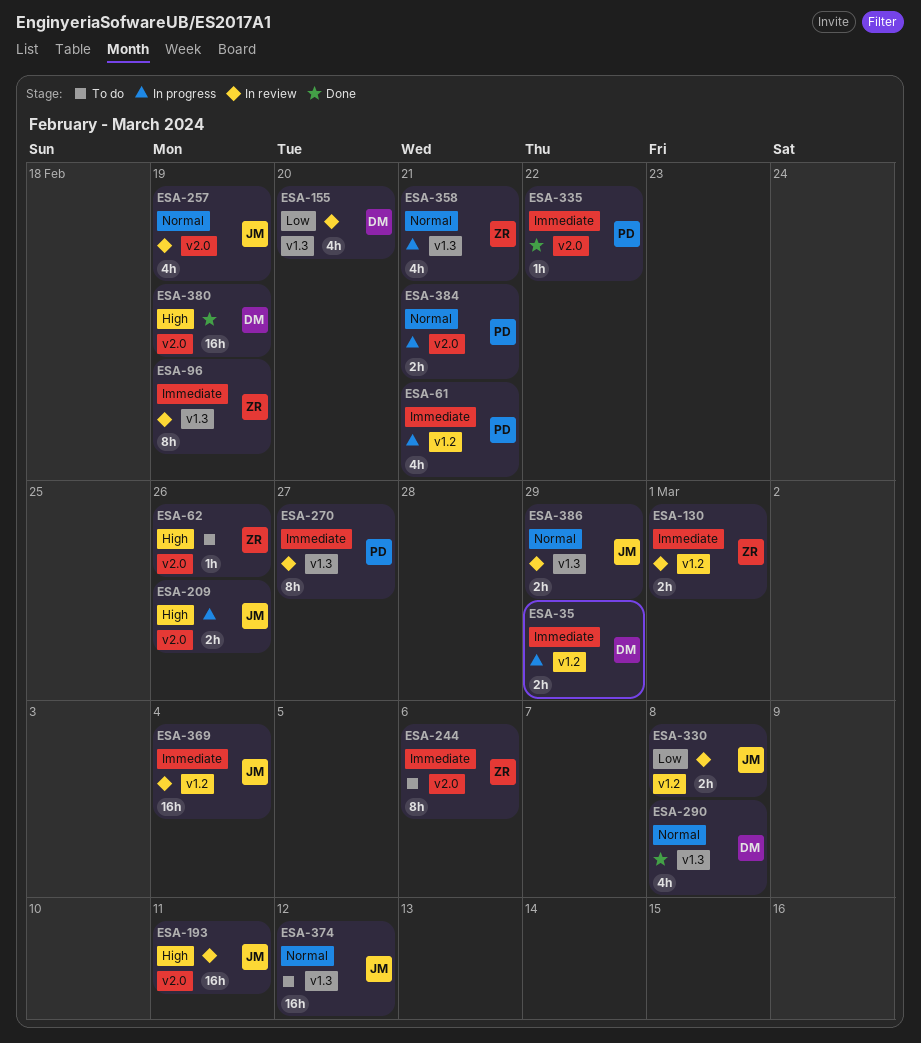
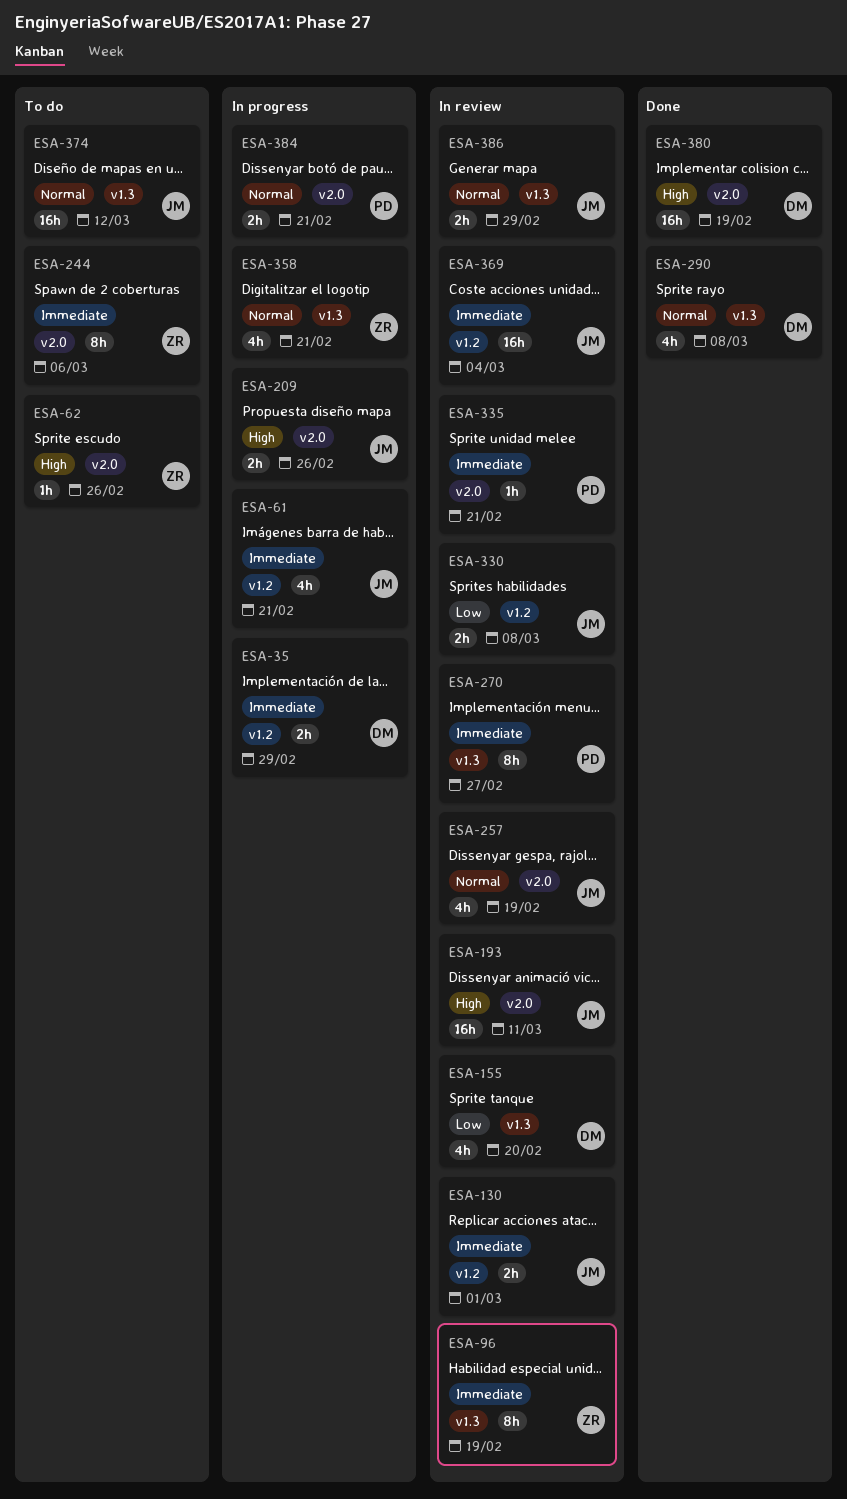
ESA-61, owner: PD -> JM
ESA-130, owner: ZR -> JM
ESA-335, status: Done -> In review
ESA-335, due: Feb 22 -> Feb 21

